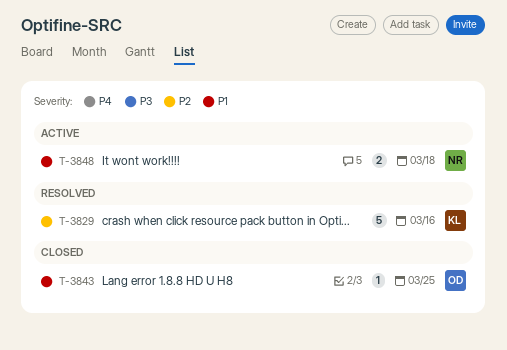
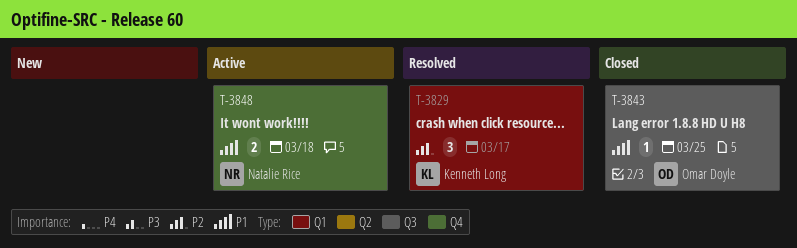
T-3829, estimate: 5 -> 3
T-3829, due: Mar 16 -> Mar 17

